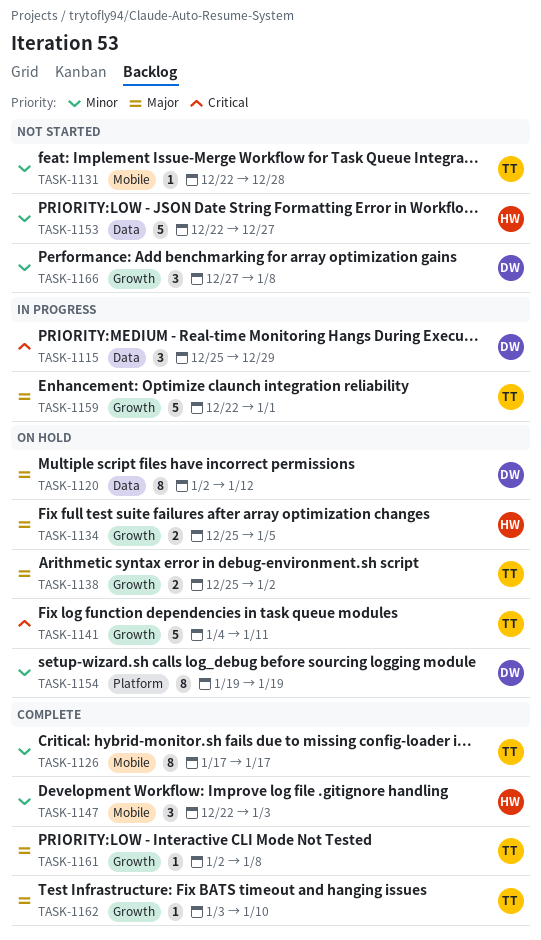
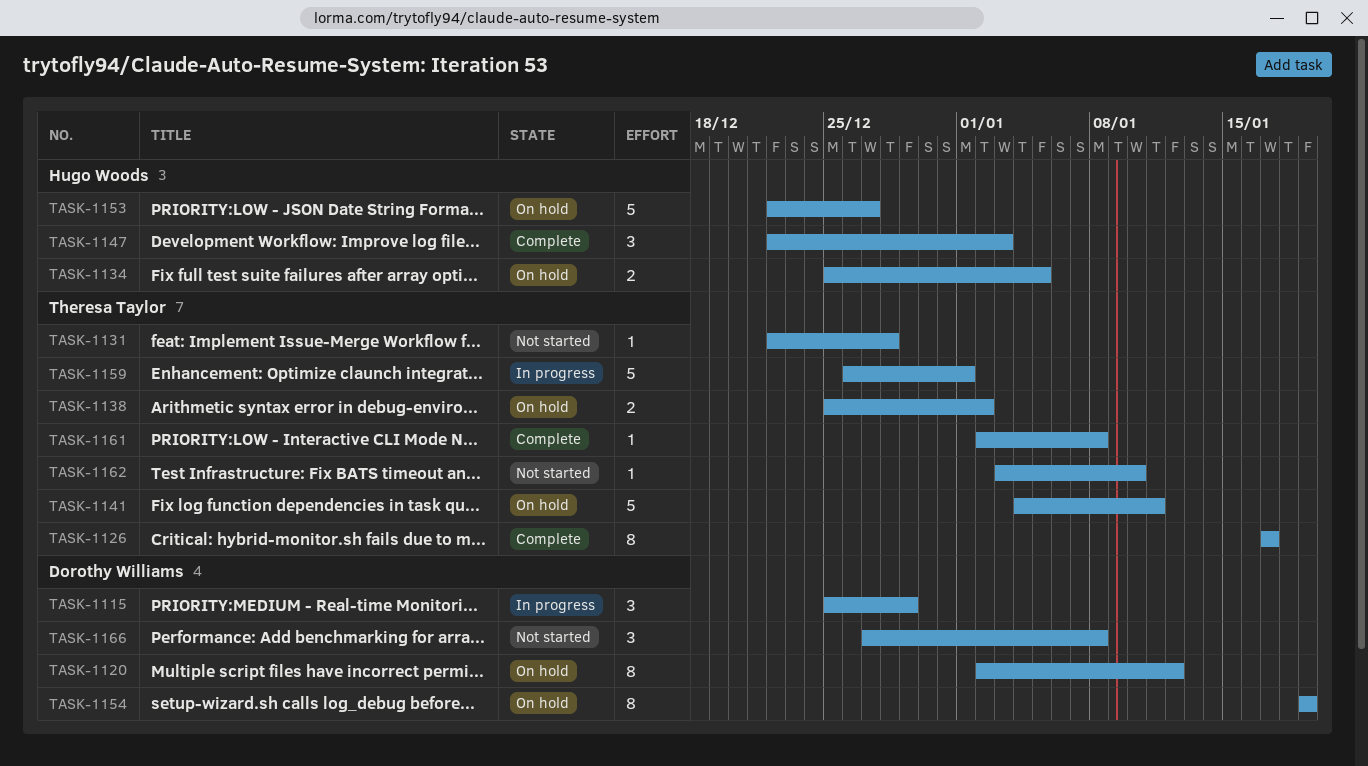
TASK-1153, status: Not started -> On hold
TASK-1159, start: Dec 22 -> Dec 26
TASK-1162, status: Complete -> Not started

